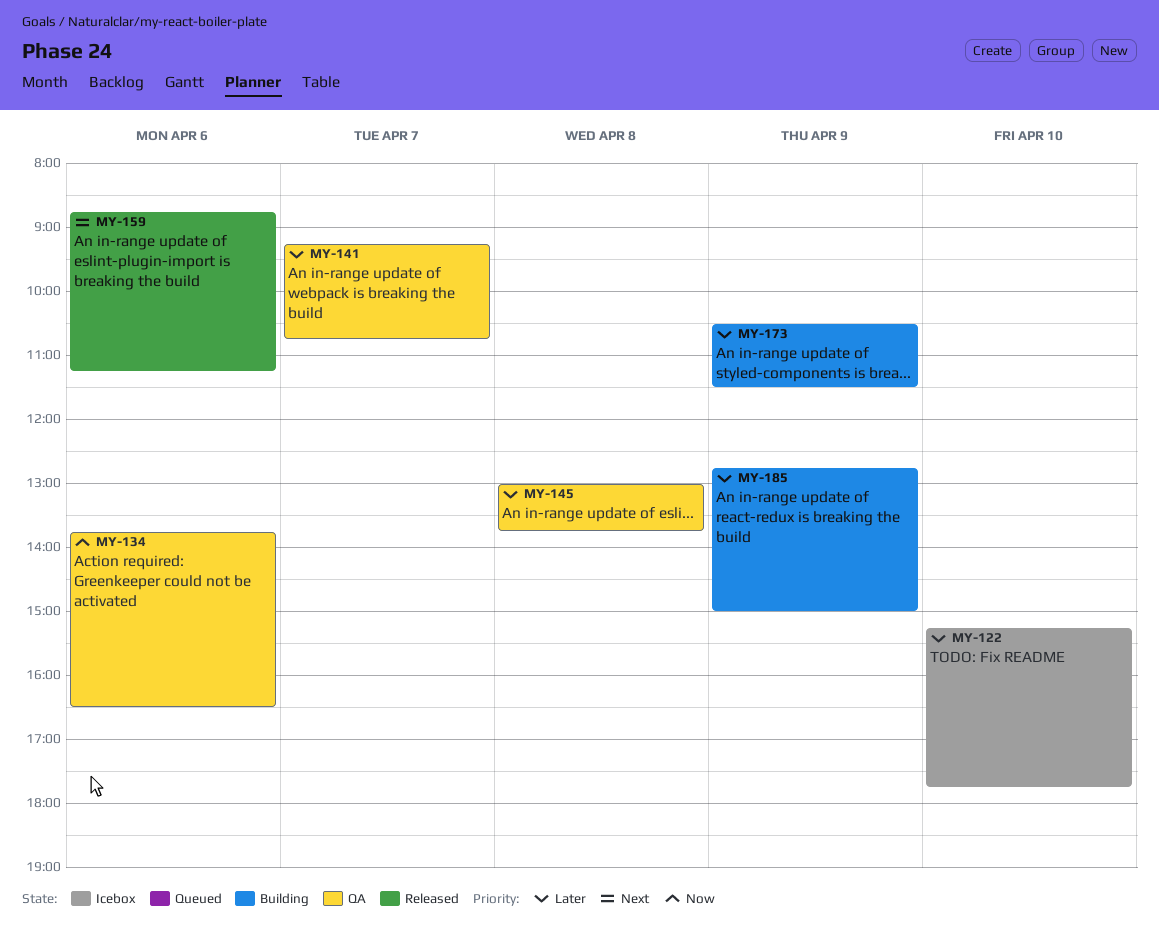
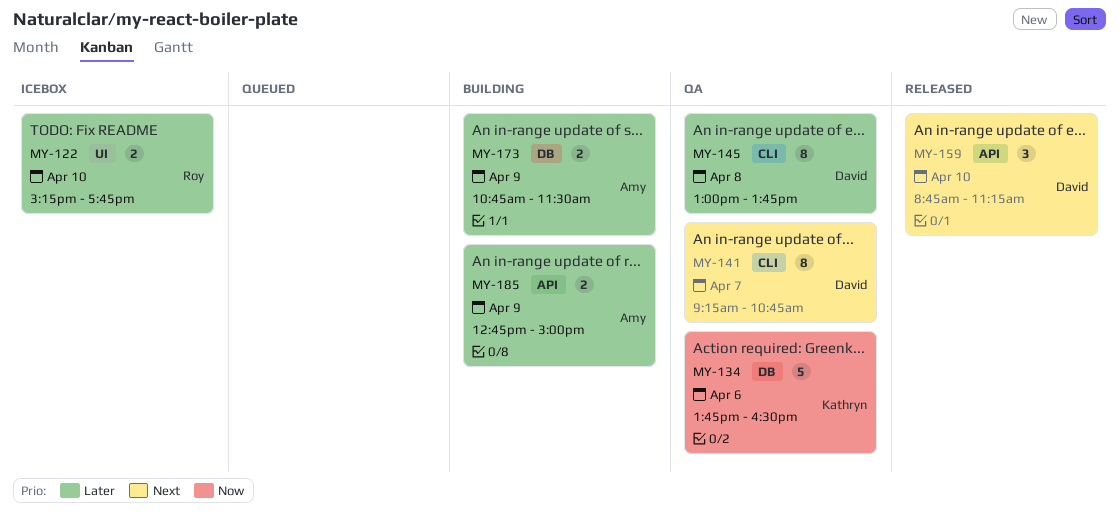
MY-141, priority: Later -> Next
MY-159, day: Apr 6 -> Apr 10
MY-173, begins: 10:30 -> 10:45

